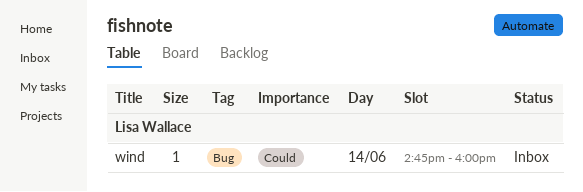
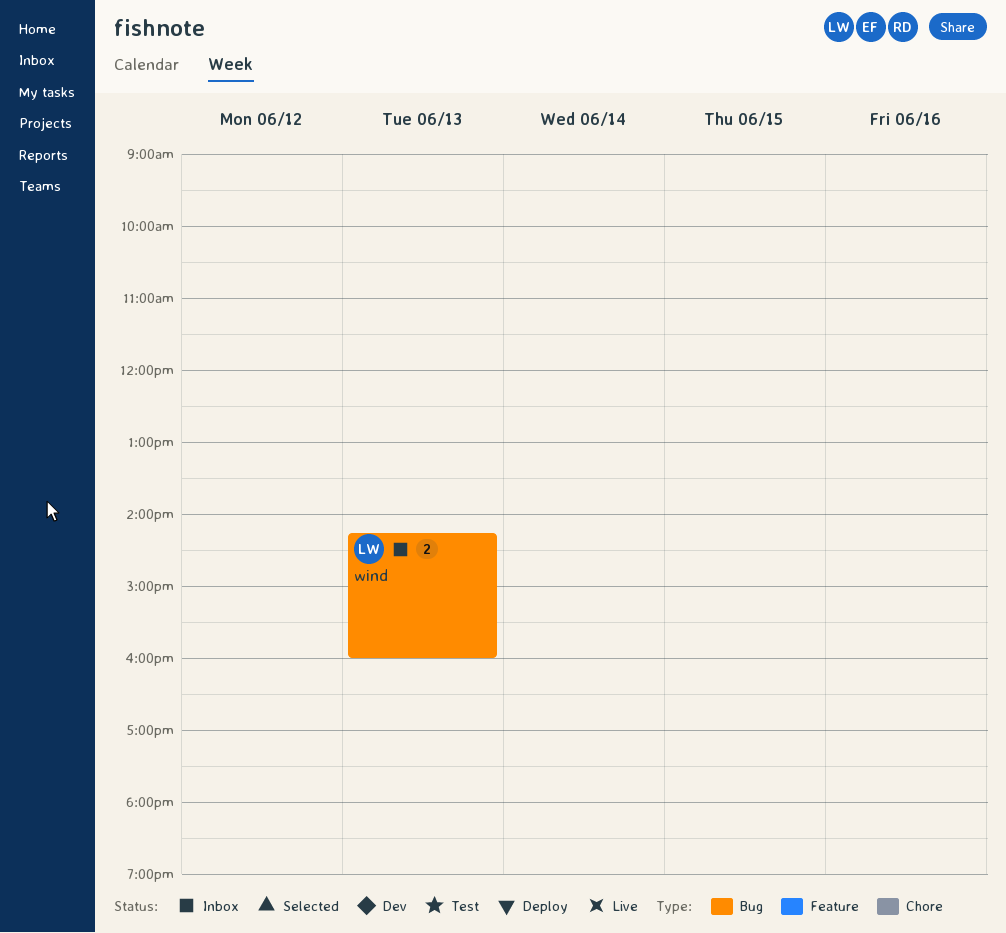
wind, estimate: 1 -> 2
wind, day: Jun 14 -> Jun 13
wind, begins: 14:45 -> 14:15

